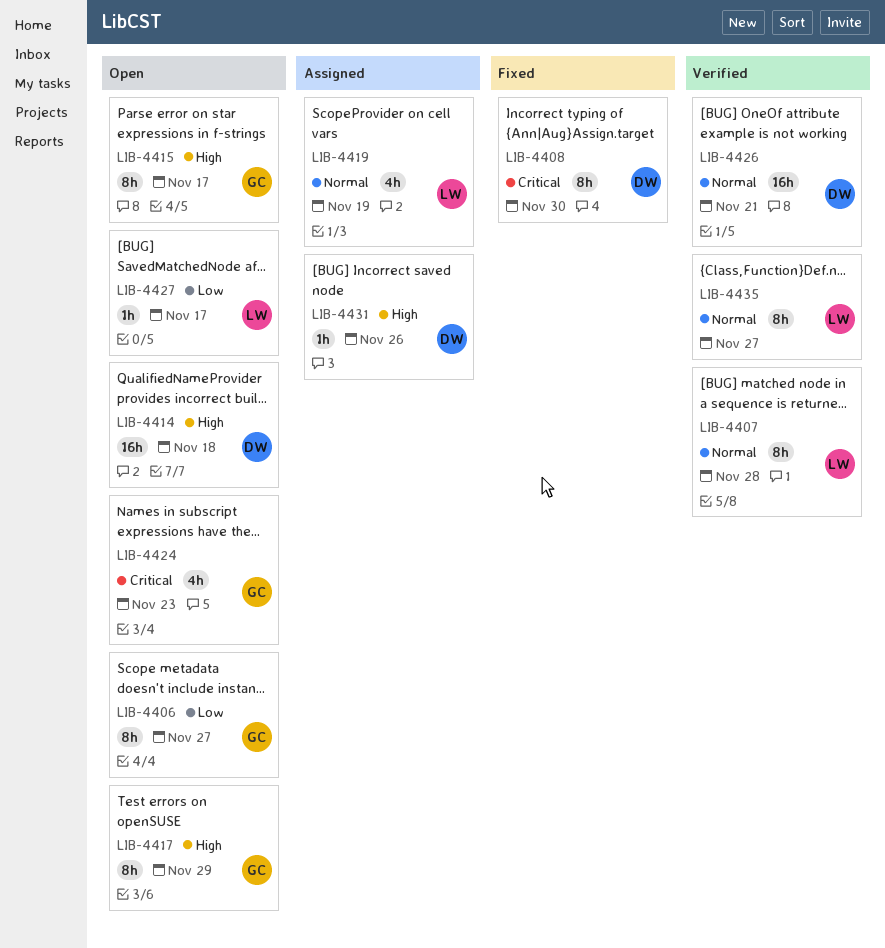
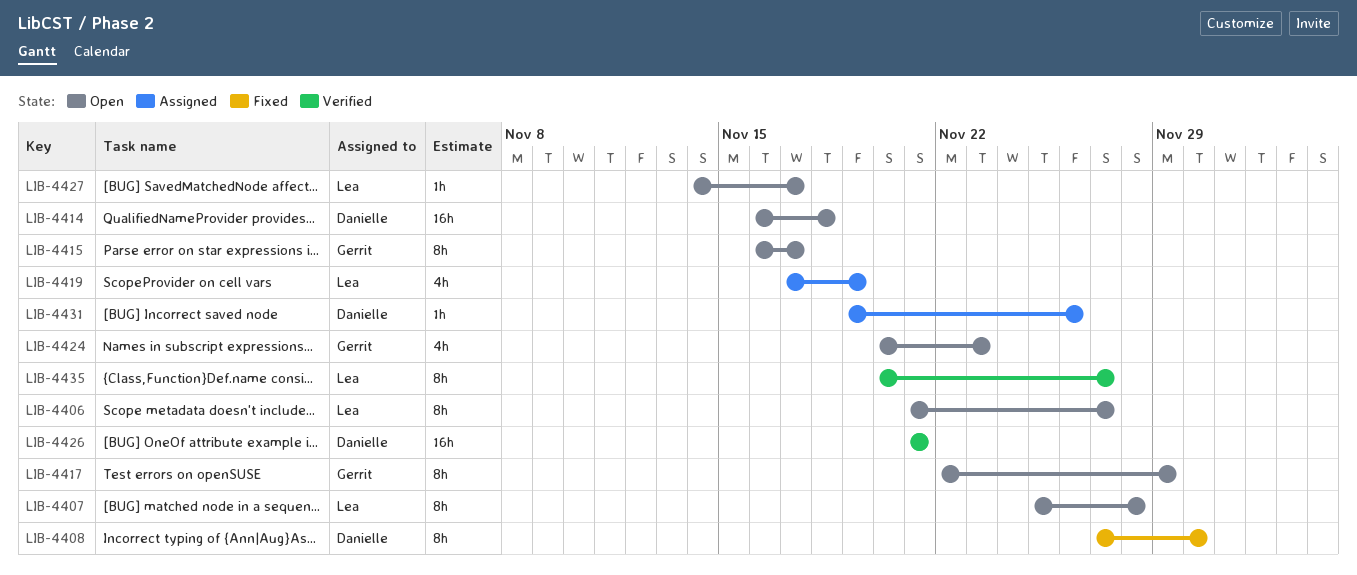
LIB-4406, owner: Gerrit -> Lea
LIB-4407, status: Verified -> Open

